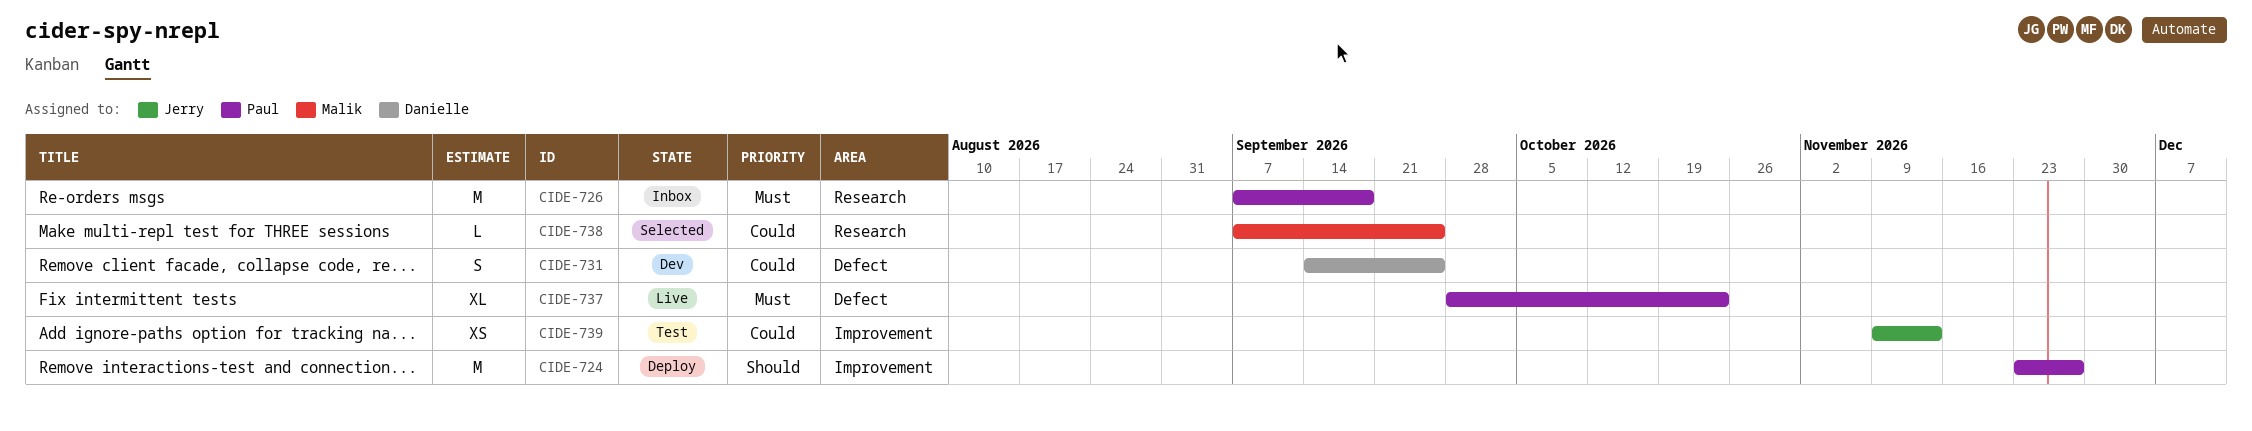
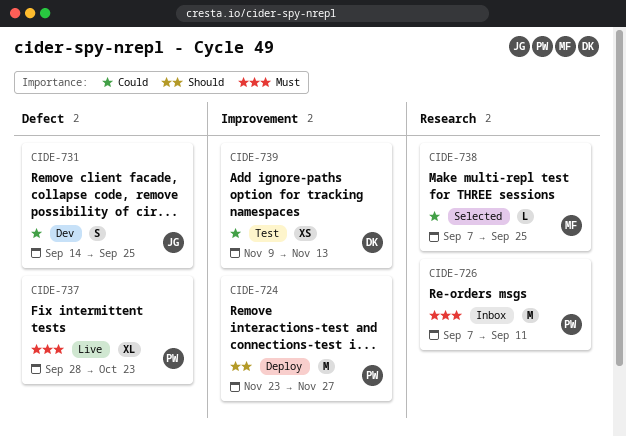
CIDE-726, due: Sep 18 -> Sep 11
CIDE-731, owner: Danielle -> Jerry
CIDE-739, owner: Jerry -> Danielle

